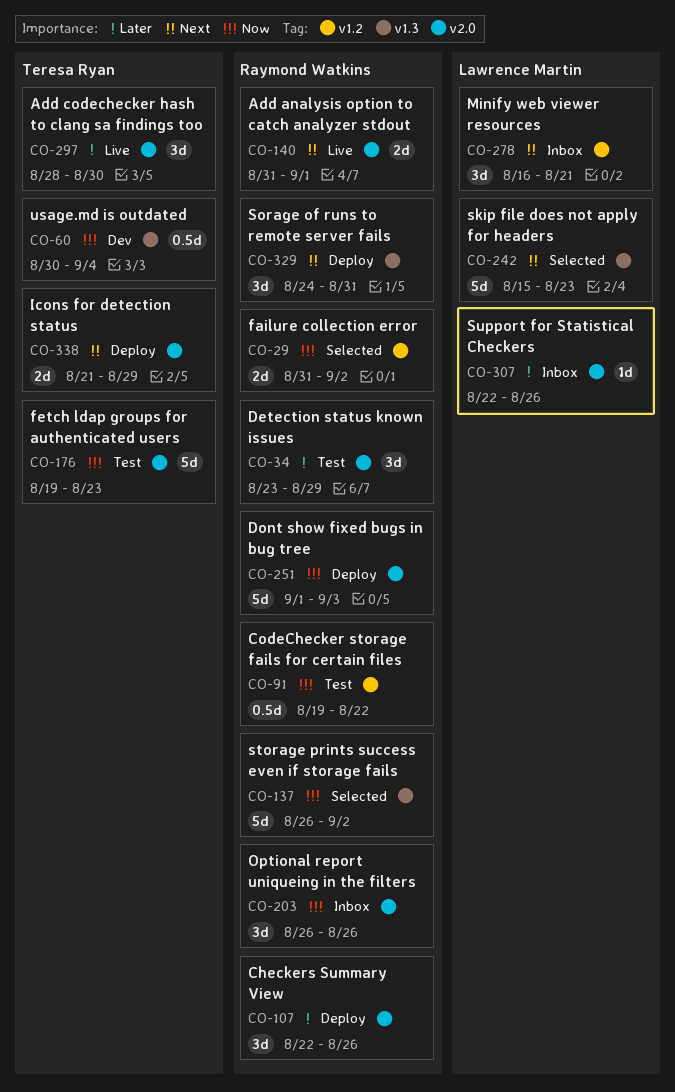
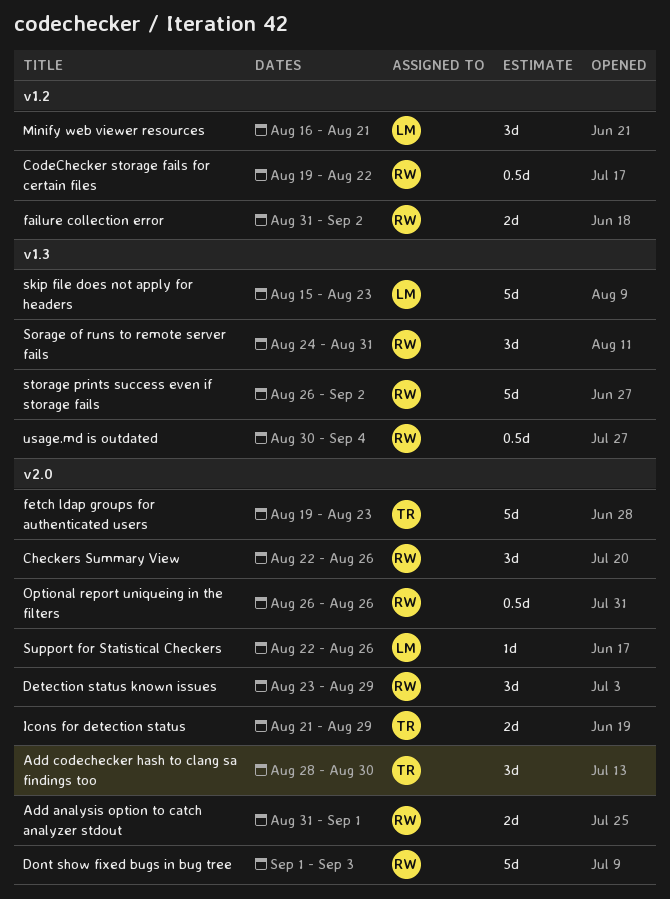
Optional report uniqueing in the filters, estimate: 3d -> 0.5d
usage.md is outdated, owner: Teresa Ryan -> Raymond Watkins

